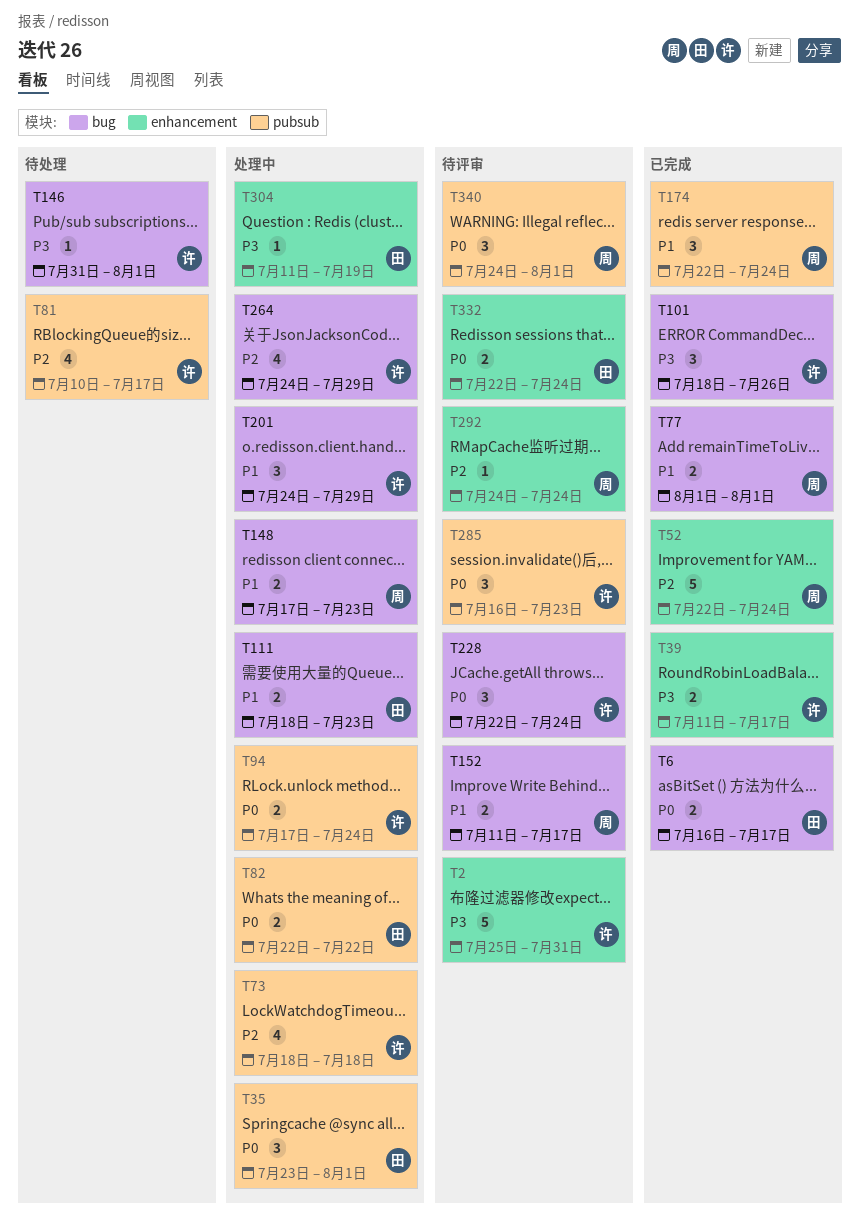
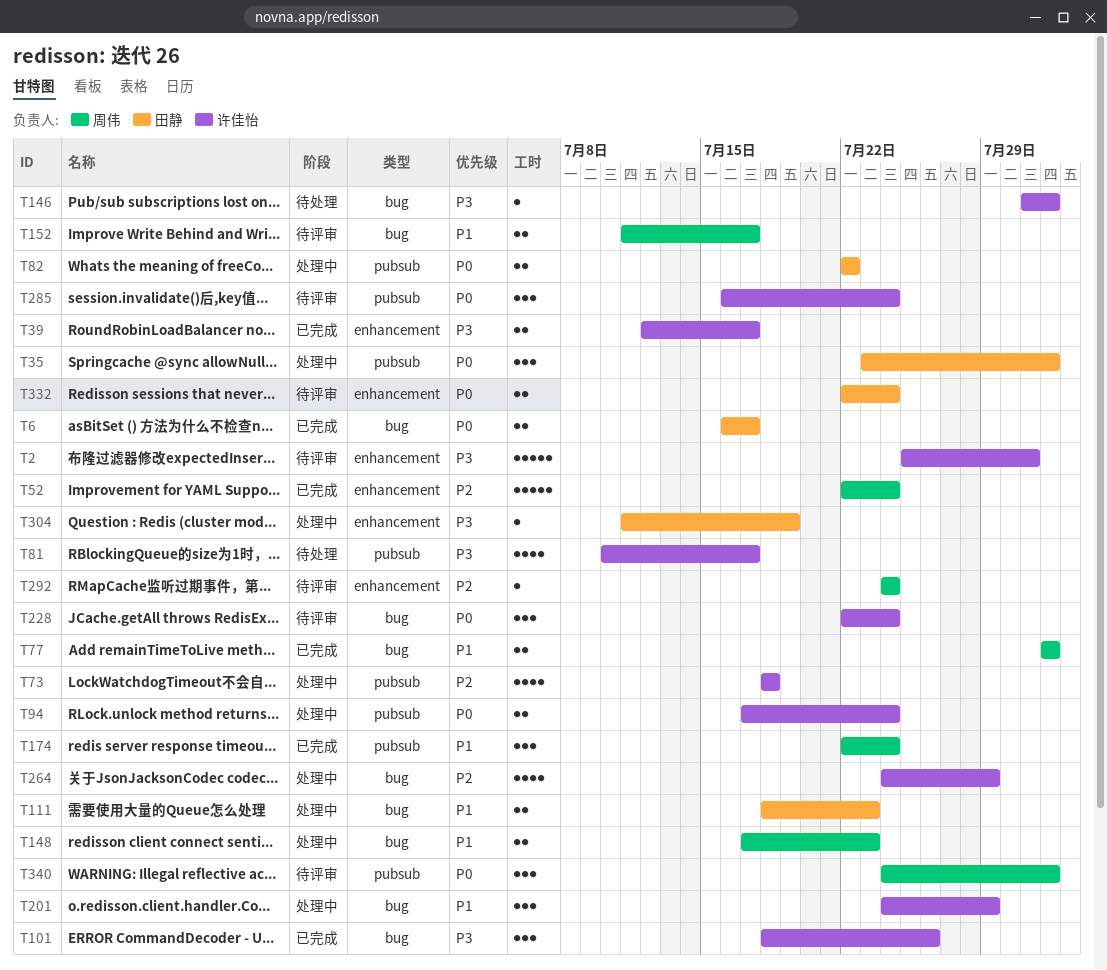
T39, start: Jul 11 -> Jul 12
T81, priority: P2 -> P3
T285, due: Jul 23 -> Jul 24

